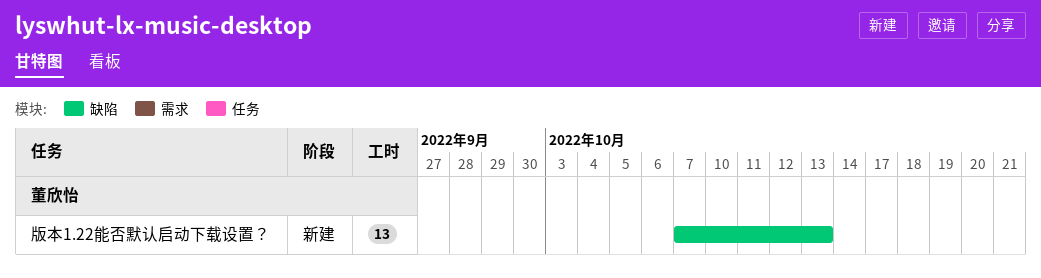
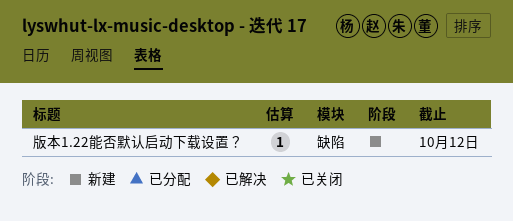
版本1.22能否默认启动下载设置？, estimate: 13 -> 1
版本1.22能否默认启动下载设置？, due: Oct 13 -> Oct 12

